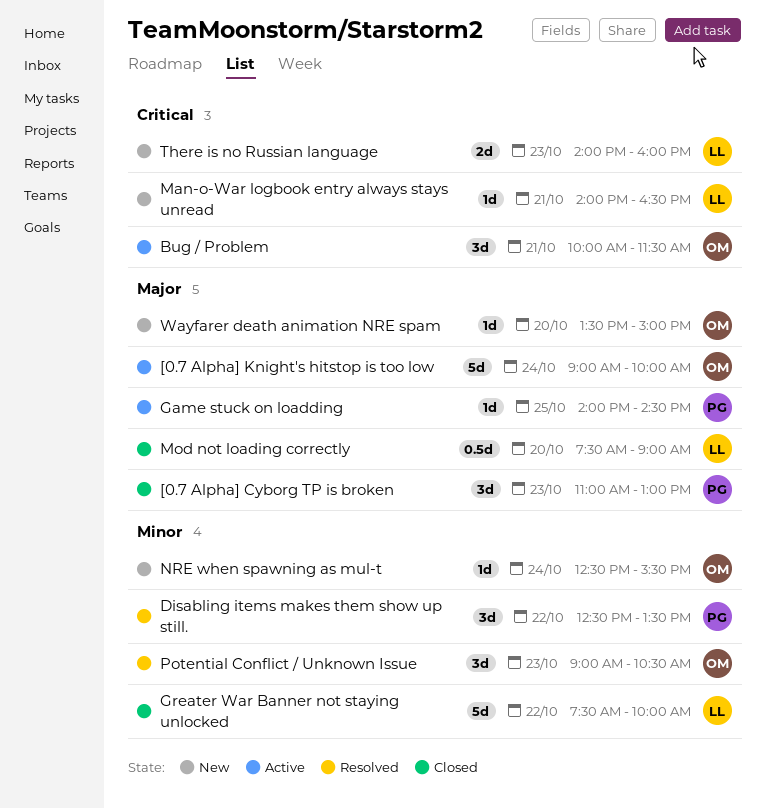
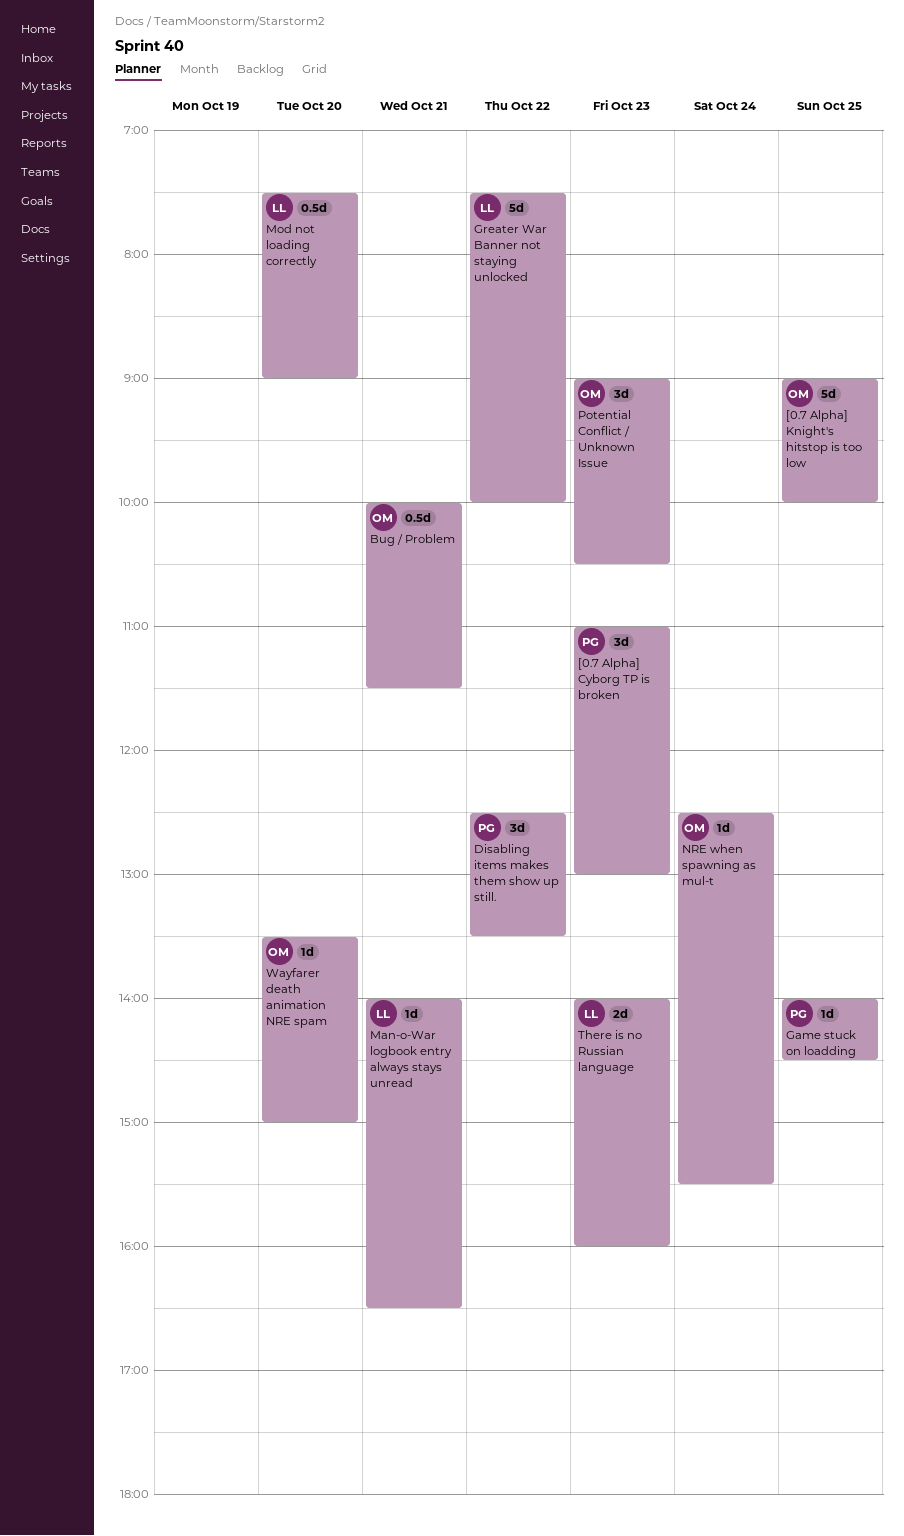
[0.7 Alpha] Knight's hitstop is too low, day: Oct 24 -> Oct 25
Bug / Problem, estimate: 3d -> 0.5d

